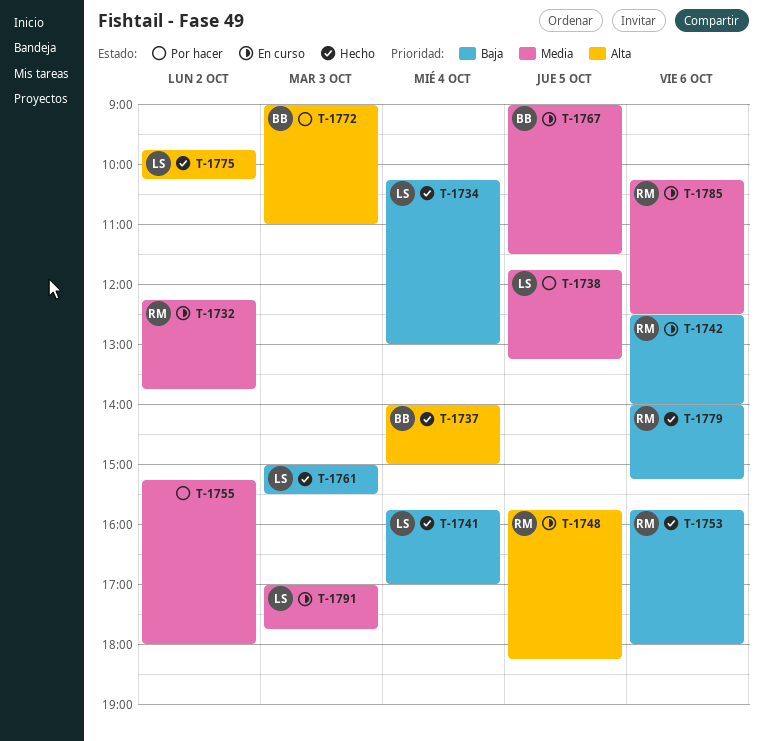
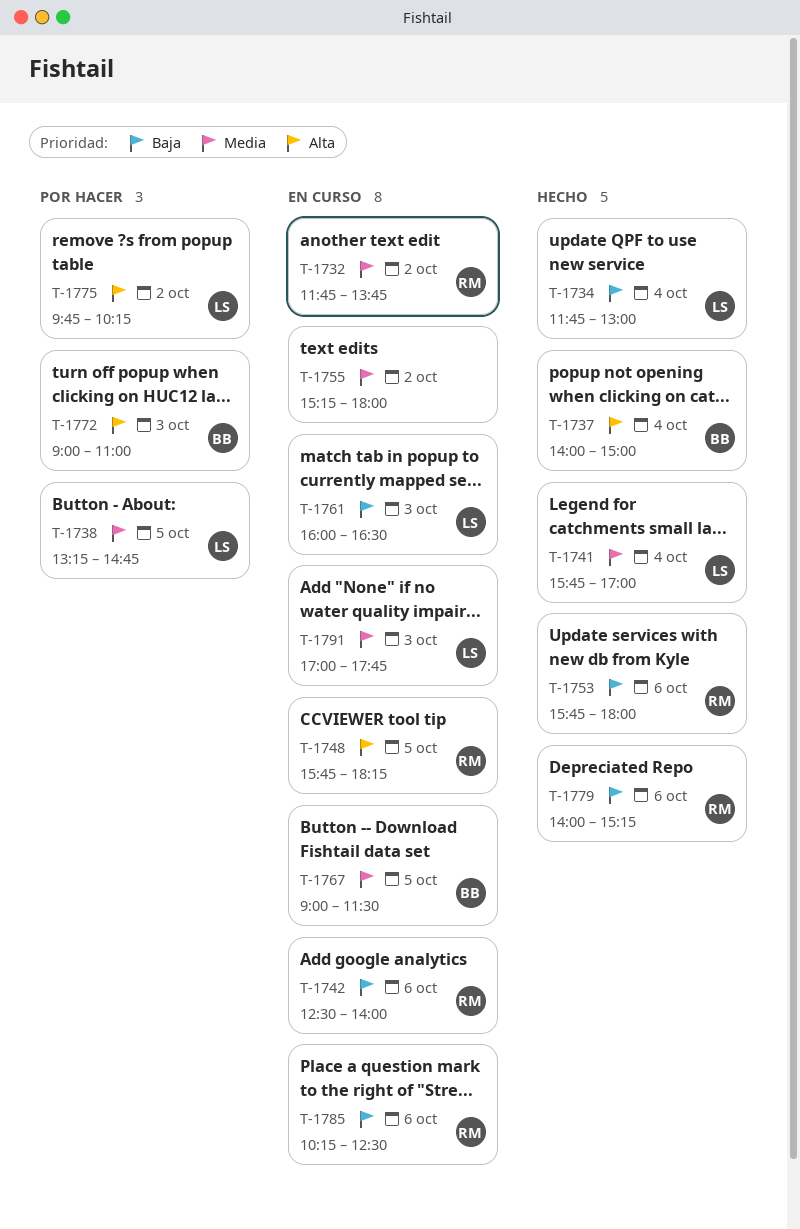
T-1732, begins: 12:15 -> 11:45
T-1734, begins: 10:15 -> 11:45
T-1738, begins: 11:45 -> 13:15
T-1738, ends: 13:15 -> 14:45
T-1741, priority: Baja -> Media
T-1755, status: Por hacer -> En curso
T-1761, status: Hecho -> En curso
T-1761, begins: 15:00 -> 16:00
T-1761, ends: 15:30 -> 16:30
T-1775, status: Hecho -> Por hacer
T-1785, priority: Media -> Baja

